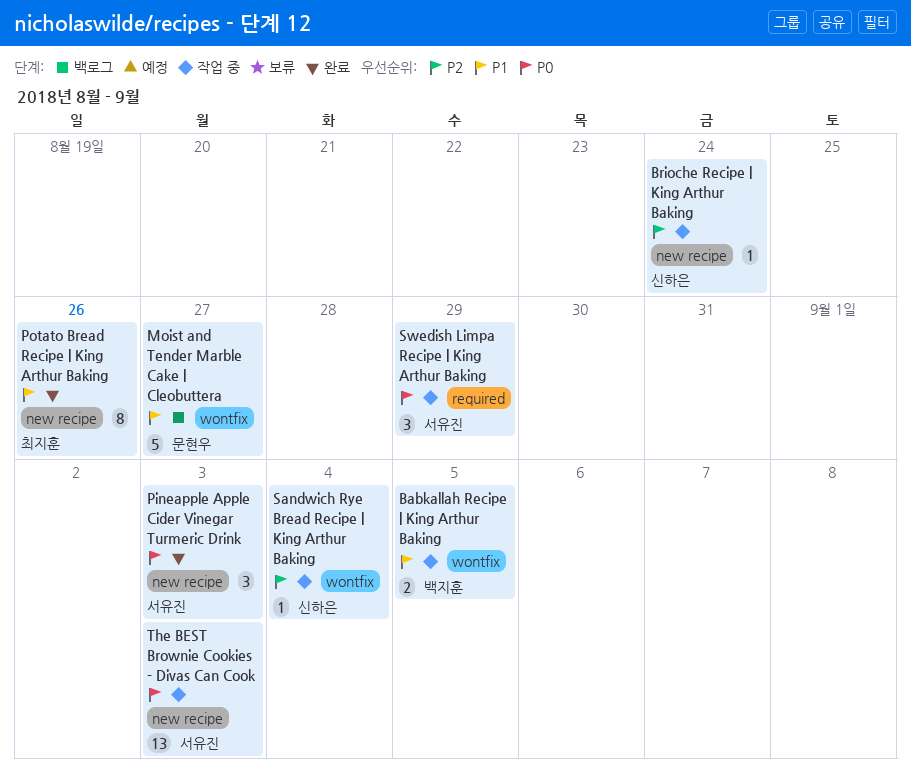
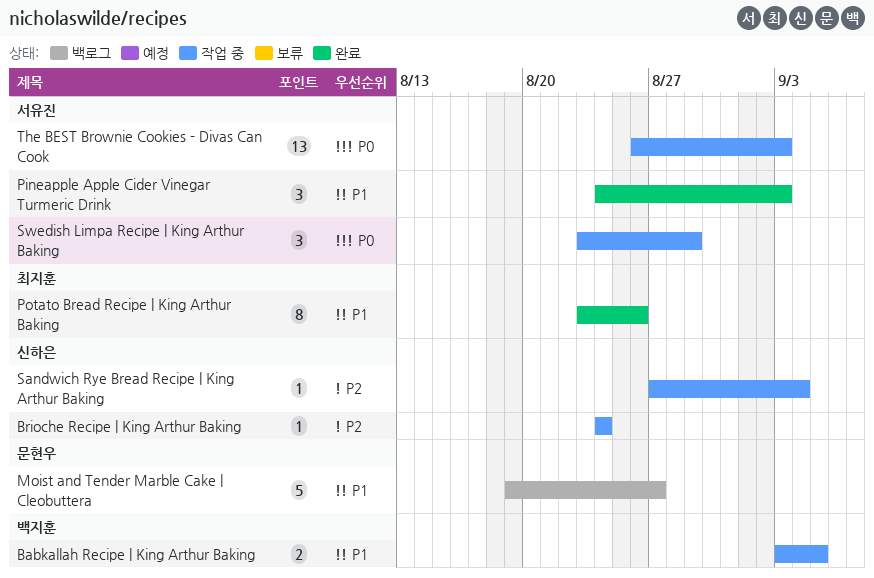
Pineapple Apple Cider Vinegar Turmeric Drink, priority: P0 -> P1

